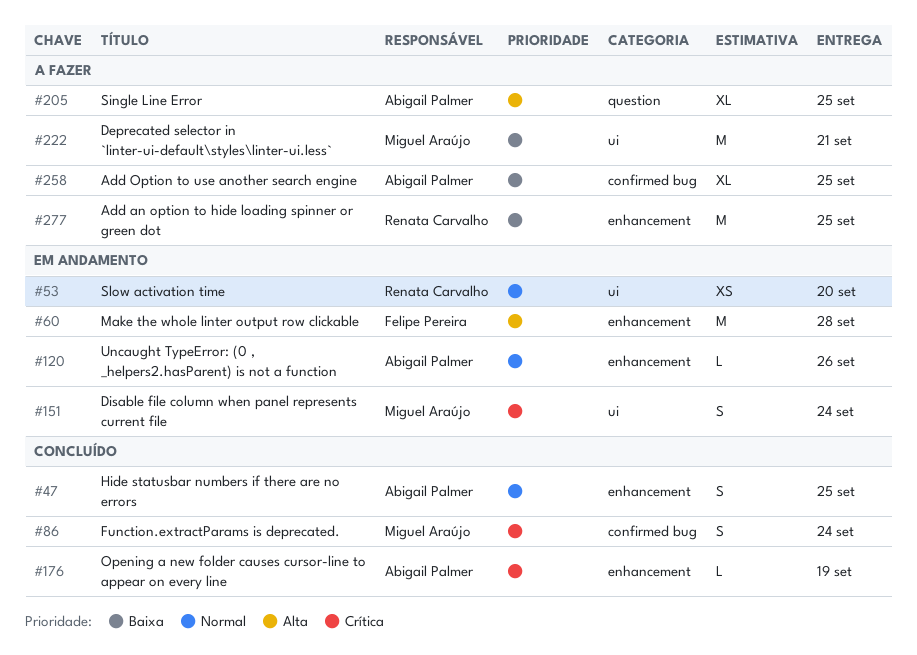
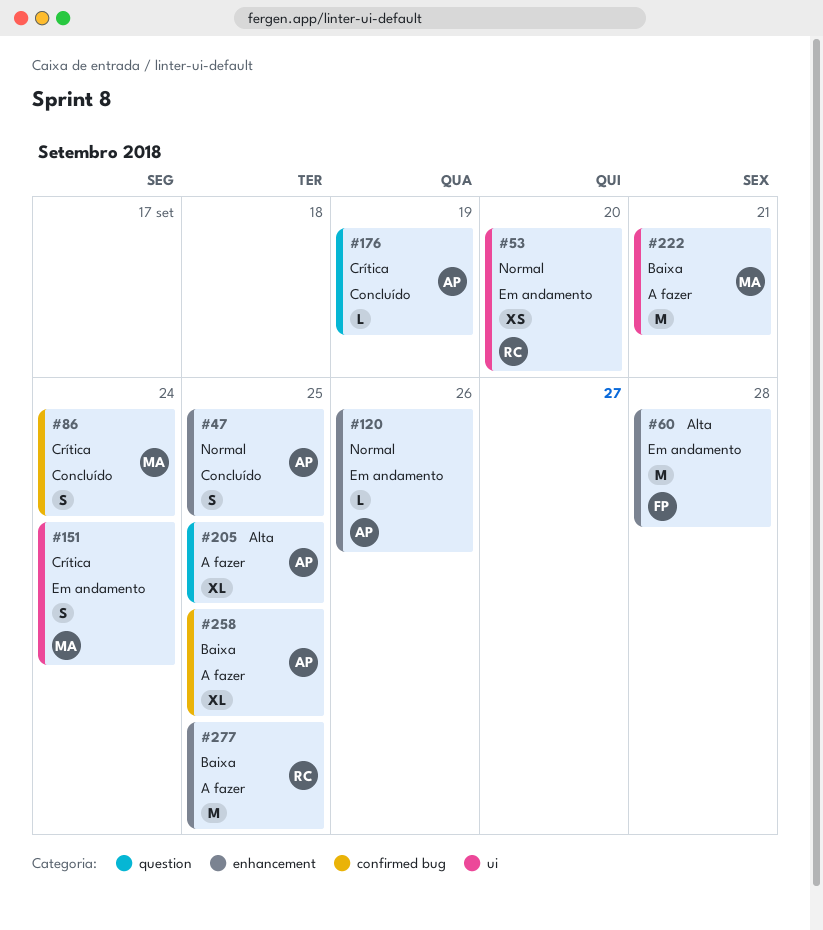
#176, label: enhancement -> question

